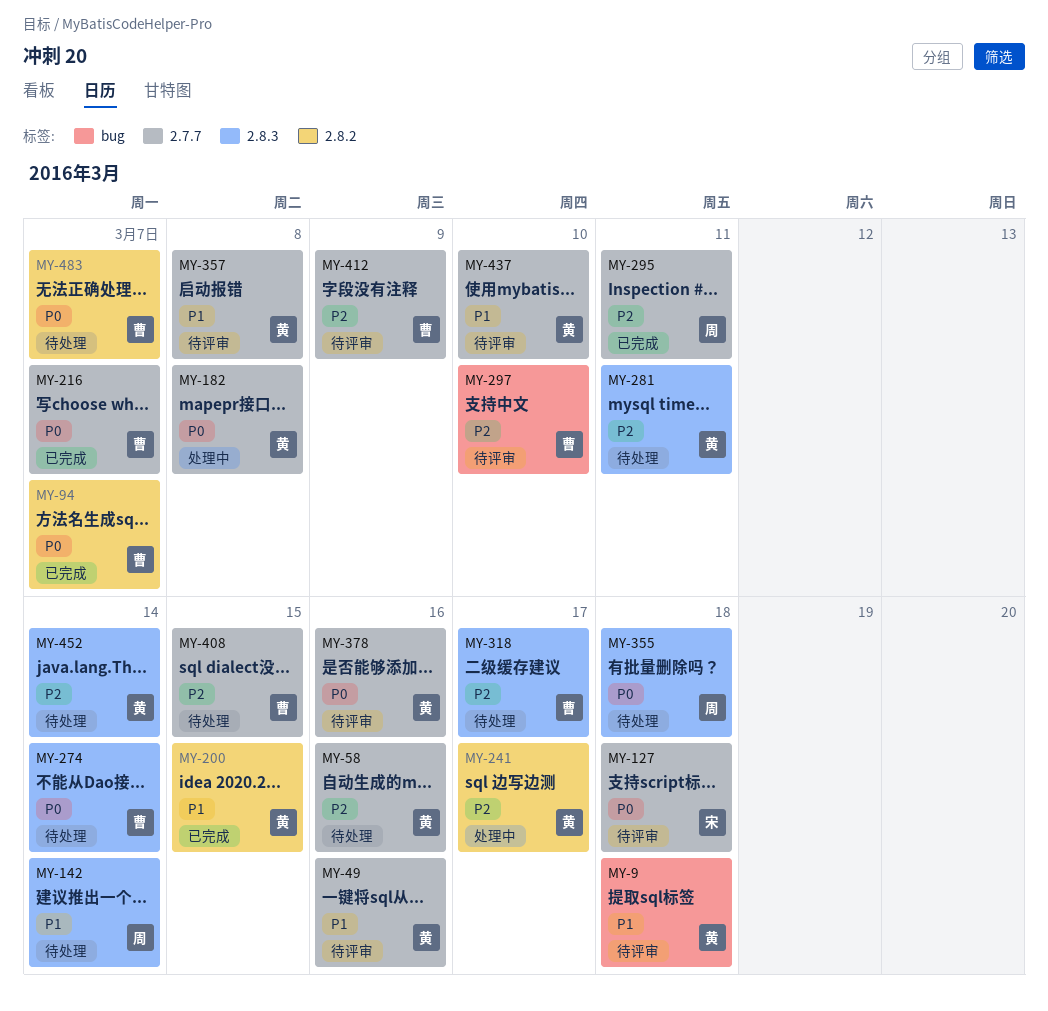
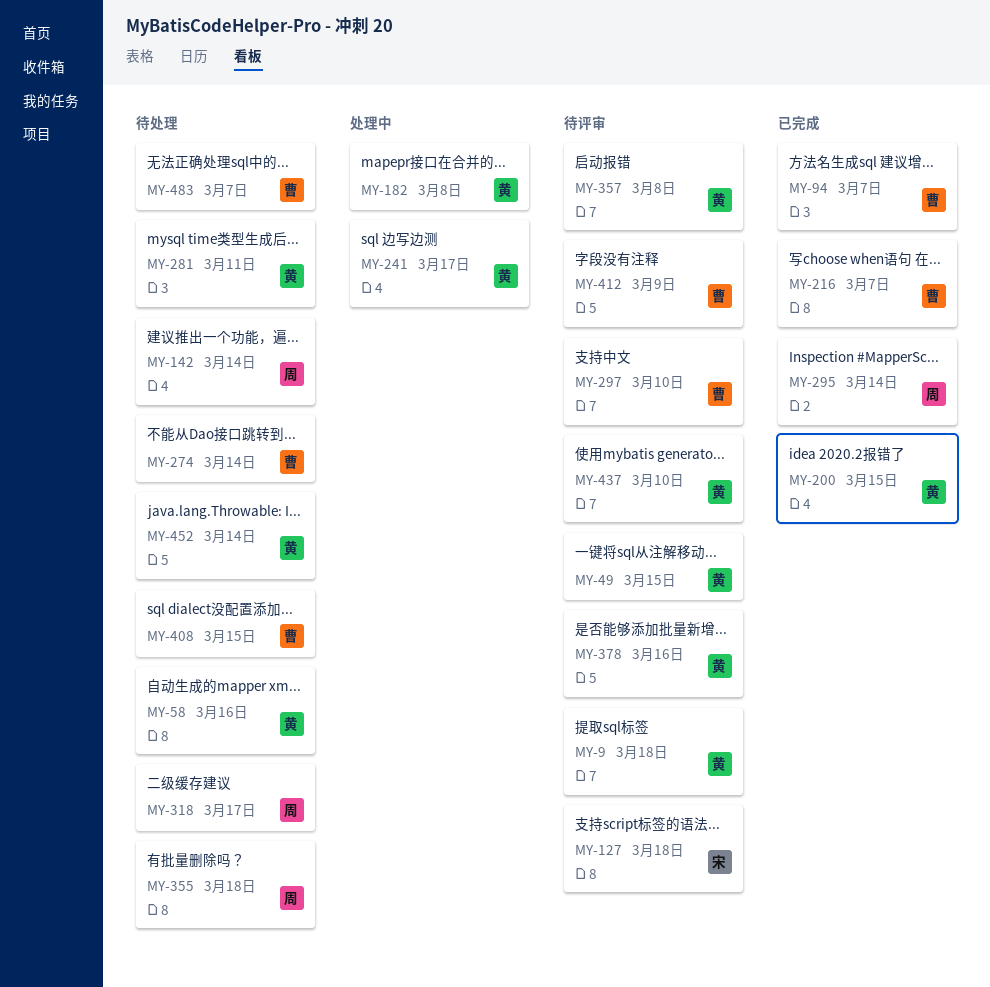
MY-49, due: Mar 16 -> Mar 15
MY-295, due: Mar 11 -> Mar 14
MY-318, owner: 曹 -> 周

